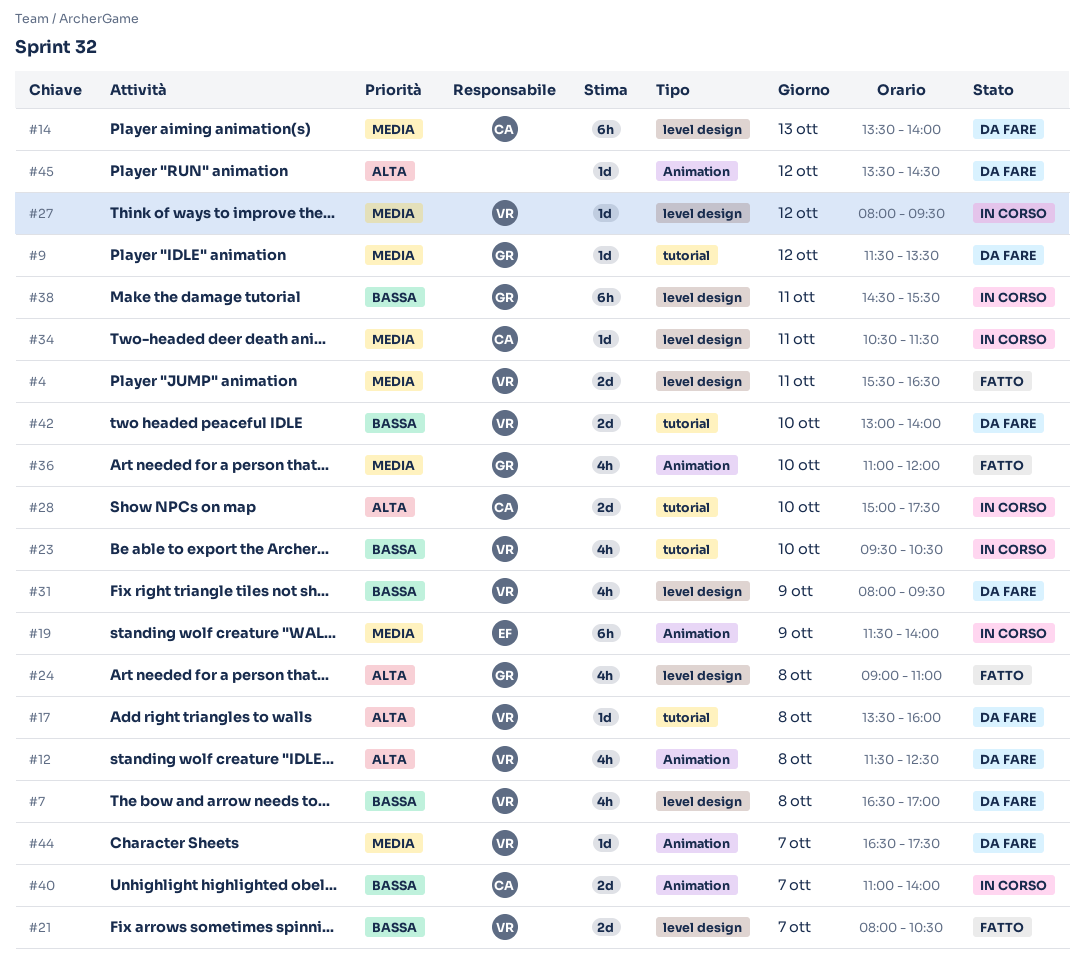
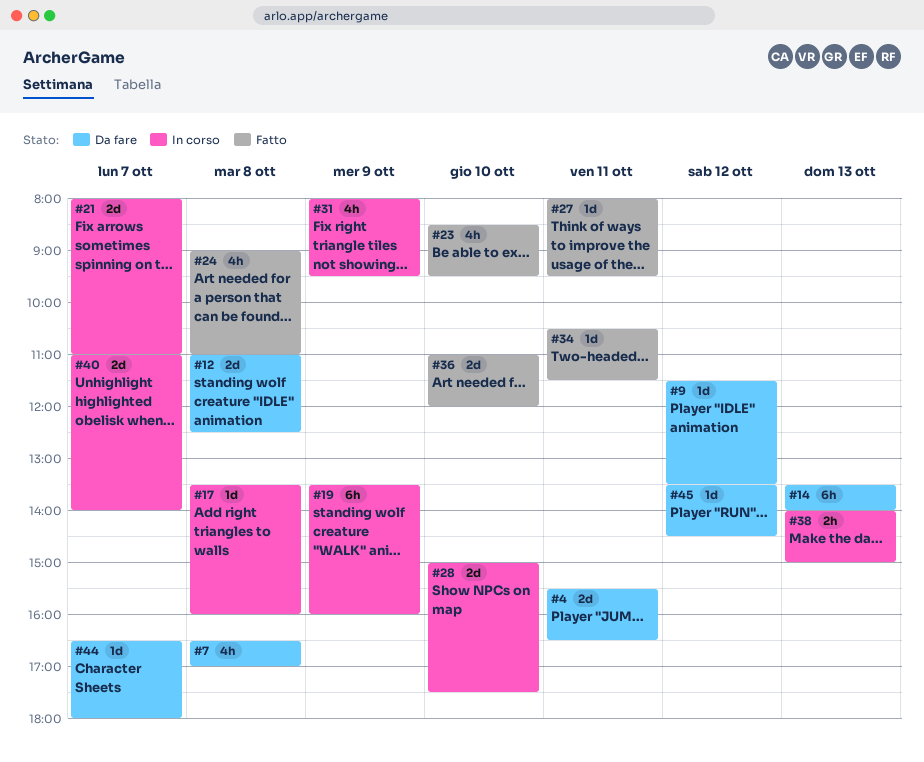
#4, status: Fatto -> Da fare
#12, estimate: 4h -> 2d
#12, begins: 11:30 -> 11:00
#17, status: Da fare -> In corso
#19, begins: 11:30 -> 13:30
#19, ends: 14:00 -> 16:00
#21, status: Fatto -> In corso
#21, ends: 10:30 -> 11:00
#23, status: In corso -> Fatto
#23, begins: 09:30 -> 08:30
#23, ends: 10:30 -> 09:30
#27, status: In corso -> Fatto
#27, day: Oct 12 -> Oct 11
#31, status: Da fare -> In corso
#34, status: In corso -> Fatto
#36, estimate: 4h -> 2d
#38, estimate: 6h -> 2h
#38, day: Oct 11 -> Oct 13
#38, begins: 14:30 -> 14:00
#38, ends: 15:30 -> 15:00
#42: present -> none
#44, ends: 17:30 -> 18:00

